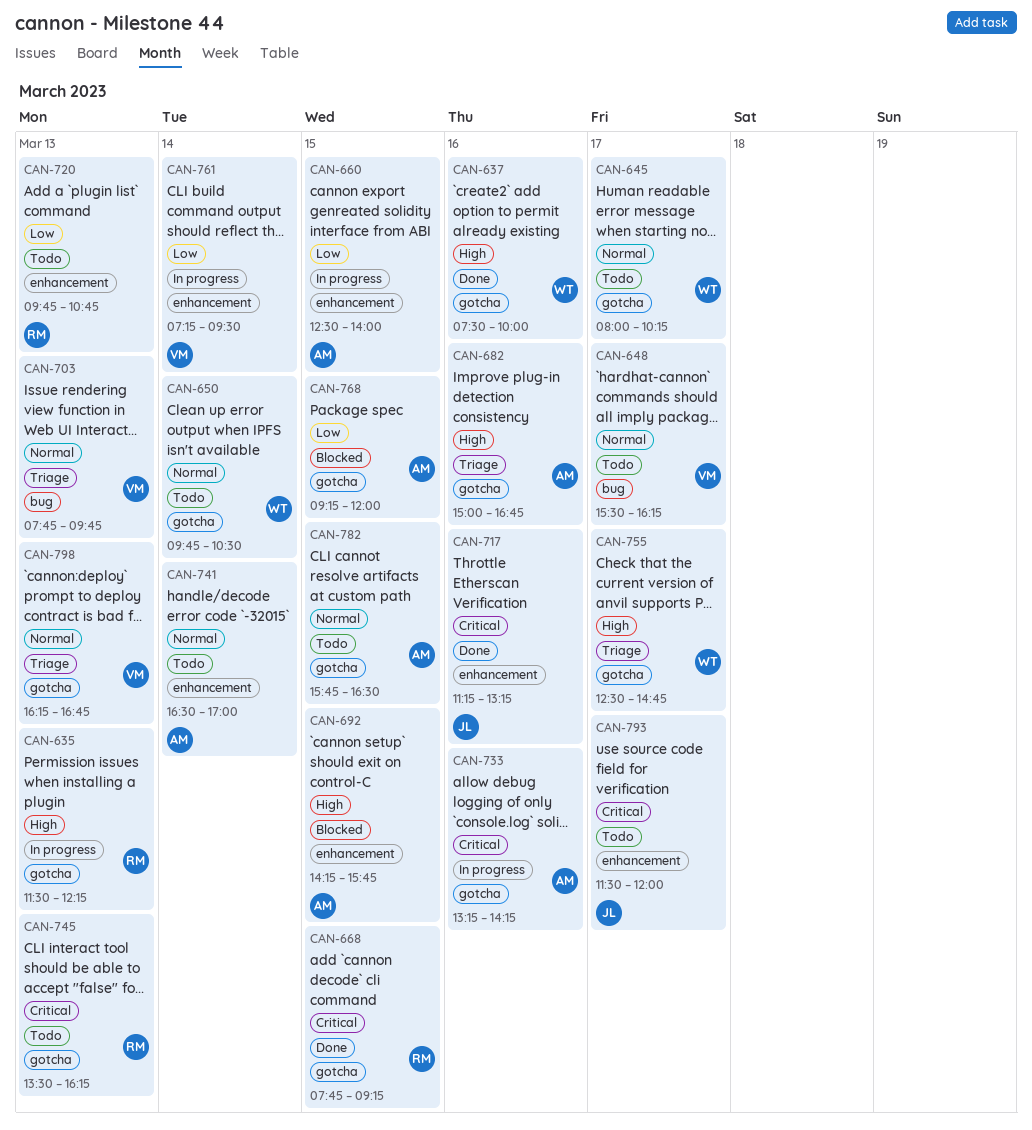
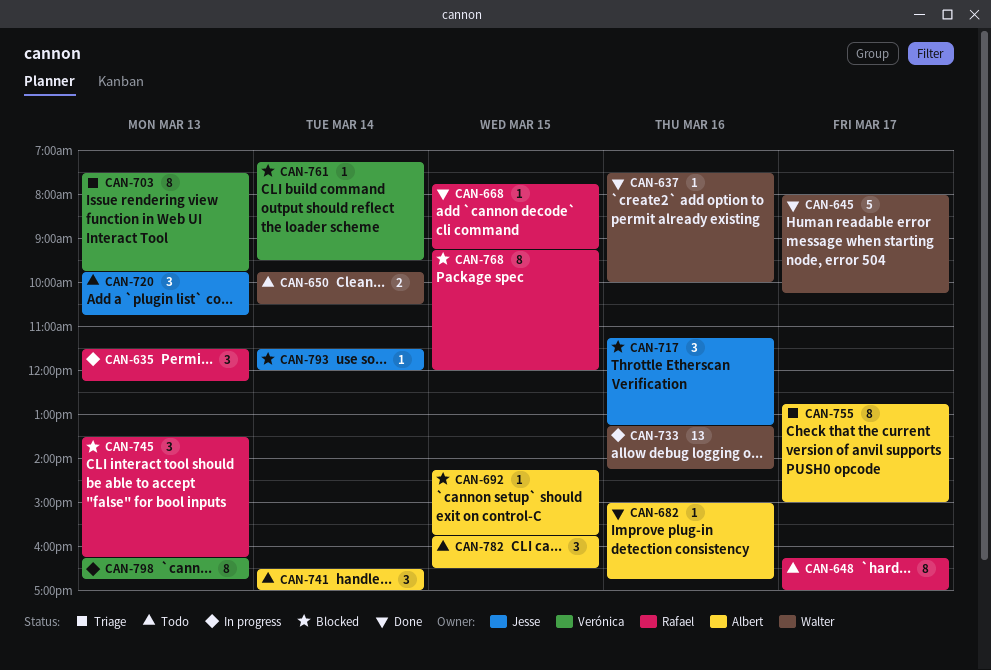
CAN-645, status: Todo -> Done
CAN-648, owner: Verónica -> Rafael
CAN-648, begins: 15:30 -> 16:15
CAN-648, ends: 16:15 -> 17:00
CAN-660: present -> none
CAN-682, status: Triage -> Done
CAN-703, begins: 07:45 -> 07:30
CAN-717, status: Done -> Blocked
CAN-720, owner: Rafael -> Jesse
CAN-733, owner: Albert -> Walter
CAN-745, status: Todo -> Blocked
CAN-755, owner: Walter -> Albert
CAN-755, begins: 12:30 -> 12:45
CAN-755, ends: 14:45 -> 15:00
CAN-761, status: In progress -> Blocked
CAN-768, owner: Albert -> Rafael
CAN-793, status: Todo -> Blocked
CAN-793, day: Mar 17 -> Mar 14
CAN-798, status: Triage -> In progress

